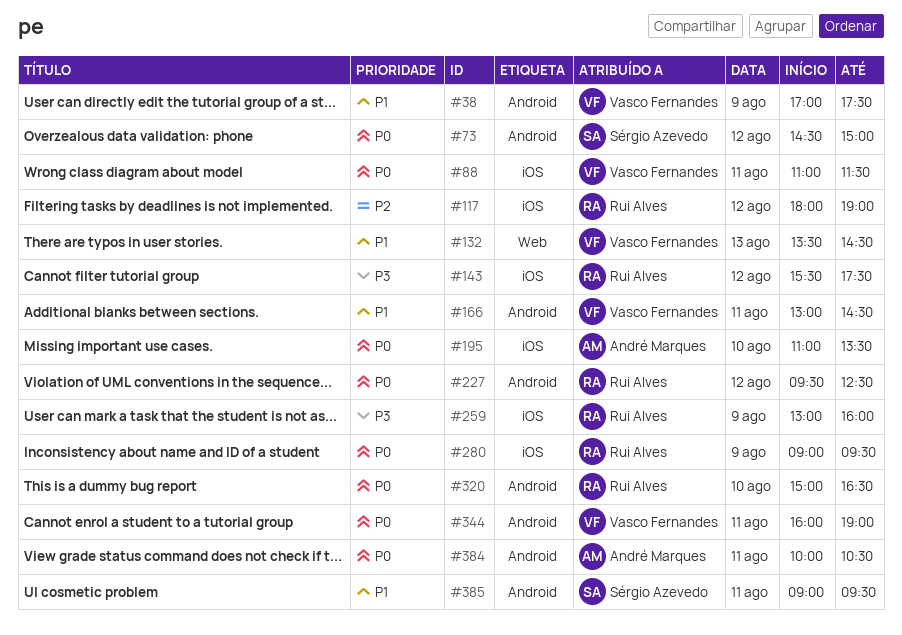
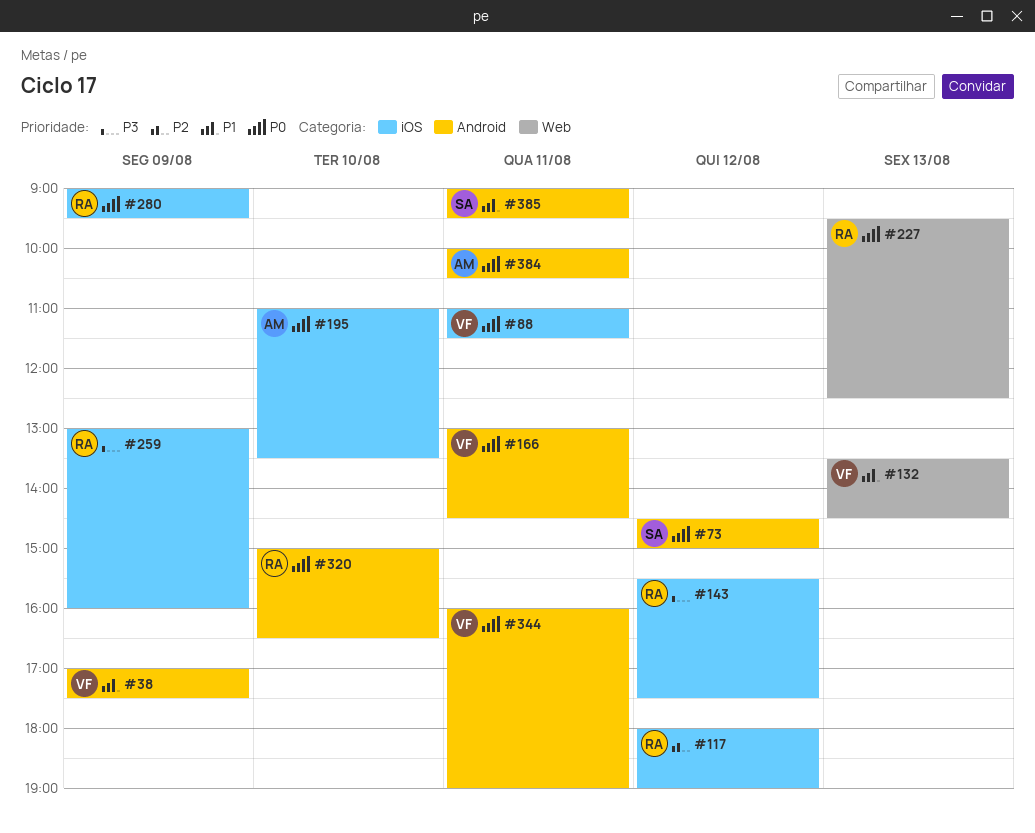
#166, priority: P1 -> P0
#227, label: Android -> Web
#227, day: Aug 12 -> Aug 13

